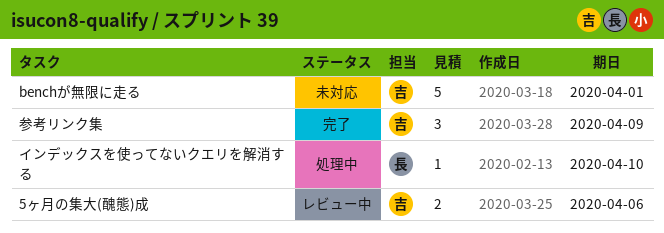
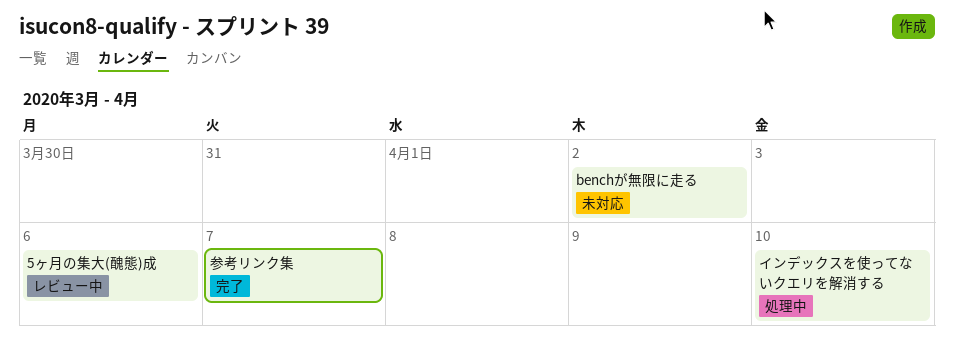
benchが無限に走る, due: Apr 1 -> Apr 2
参考リンク集, due: Apr 9 -> Apr 7

